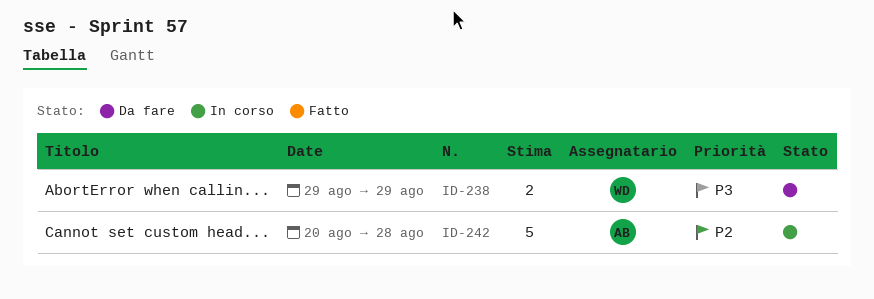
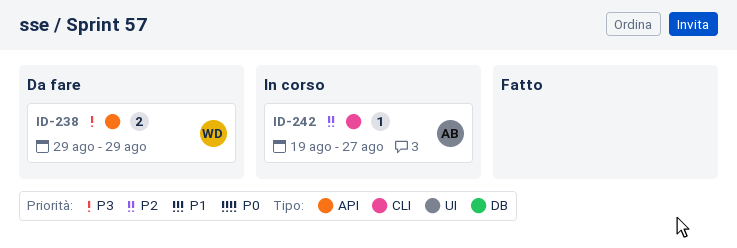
ID-242, estimate: 5 -> 1
ID-242, start: Aug 20 -> Aug 19
ID-242, due: Aug 28 -> Aug 27

